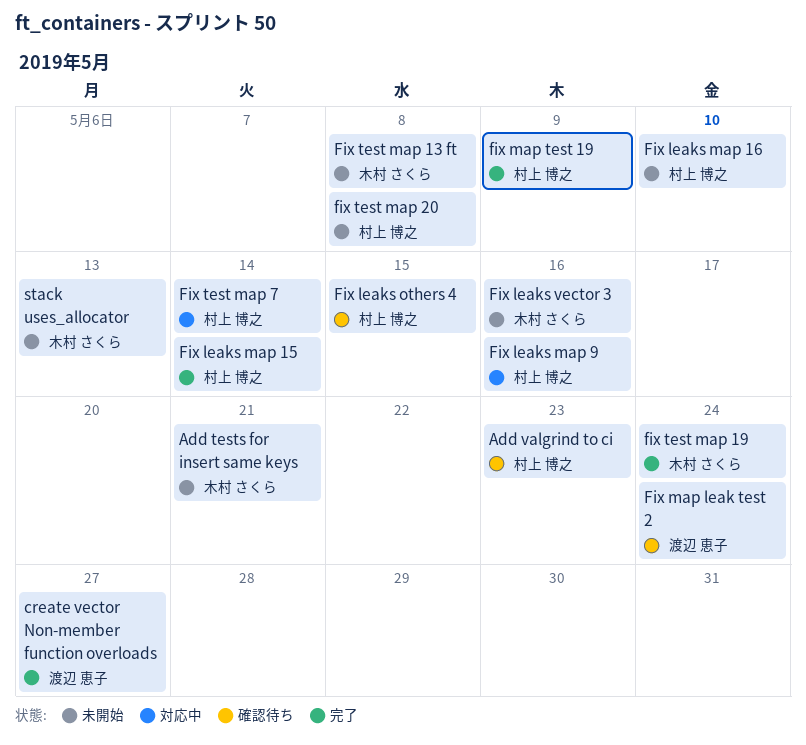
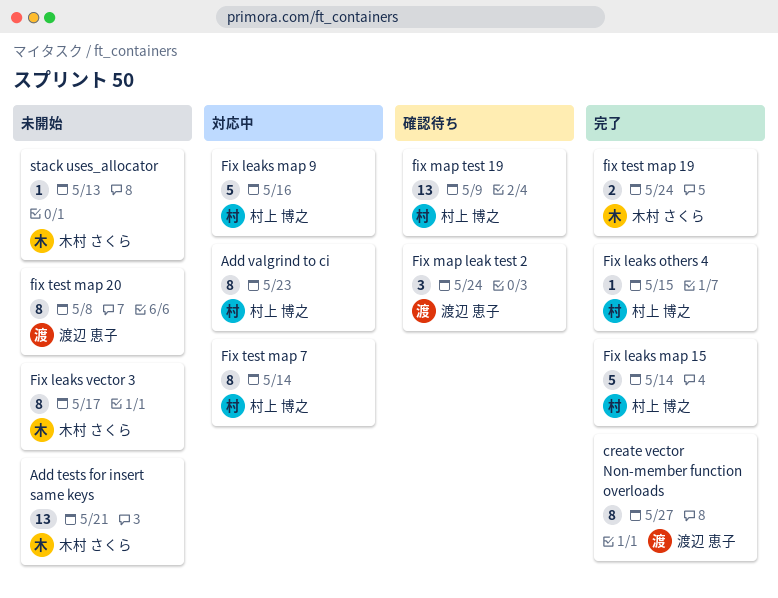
Add valgrind to ci, status: 確認待ち -> 対応中
Fix leaks map 16: present -> none
Fix leaks others 4, status: 確認待ち -> 完了
Fix leaks vector 3, due: May 16 -> May 17
fix map test 19, status: 完了 -> 確認待ち
Fix test map 13 ft: present -> none
fix test map 20, owner: 村上 博之 -> 渡辺 恵子

